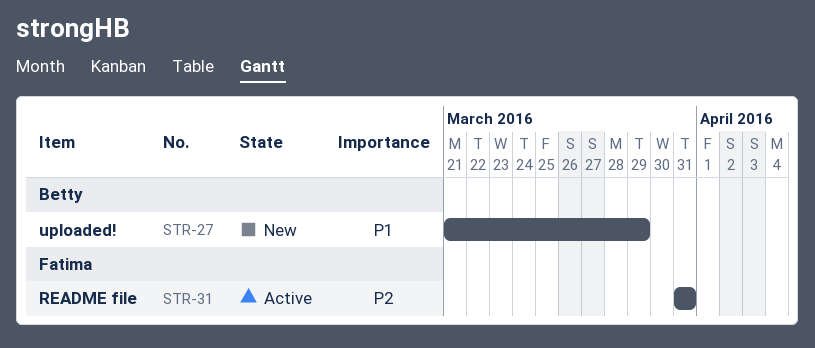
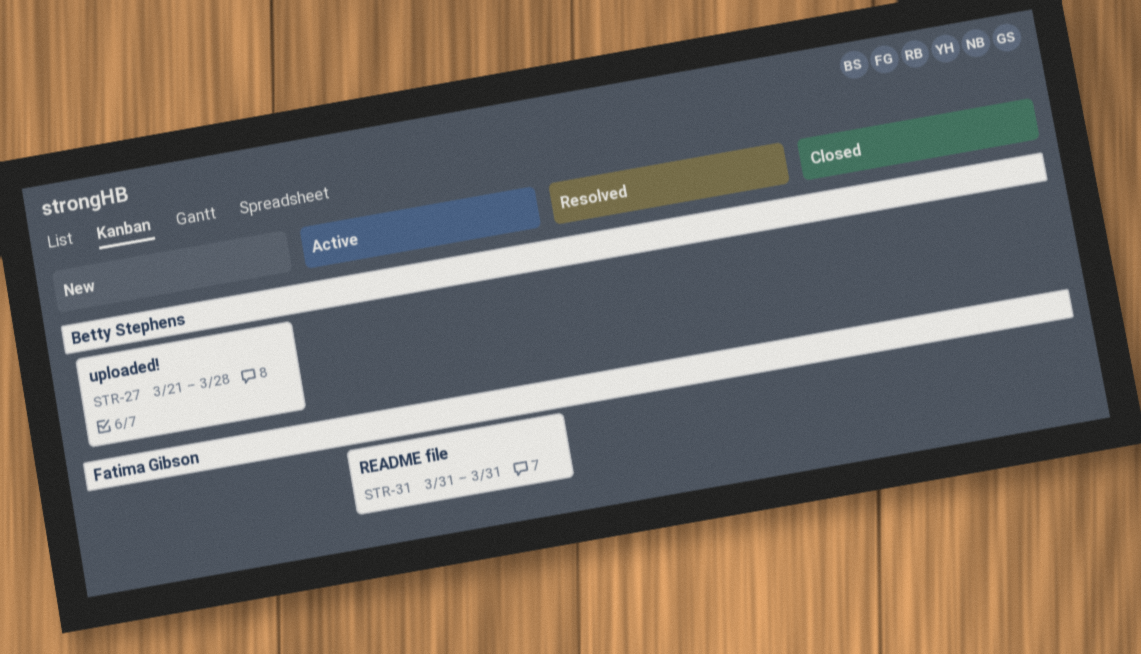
STR-27, due: Mar 29 -> Mar 28

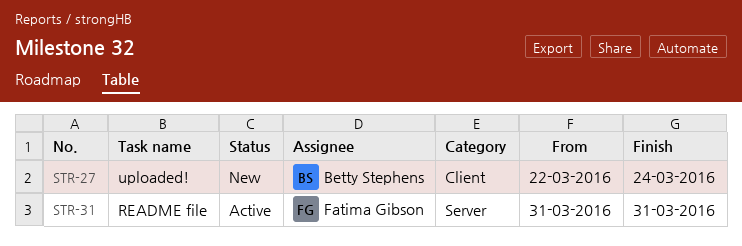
STR-27, start: Mar 21 -> Mar 22
STR-27, due: Mar 28 -> Mar 24

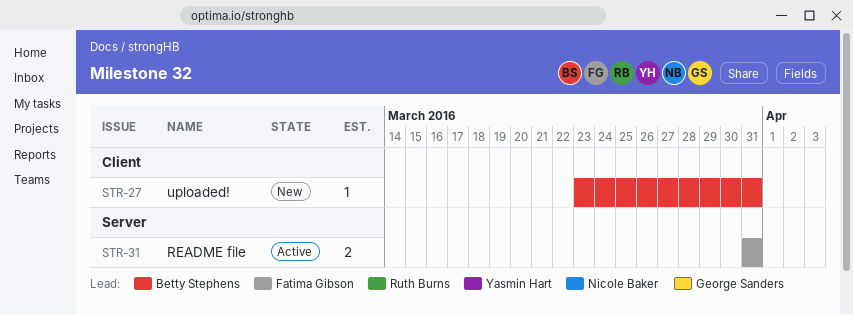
STR-27, start: Mar 22 -> Mar 23
STR-27, due: Mar 24 -> Mar 31

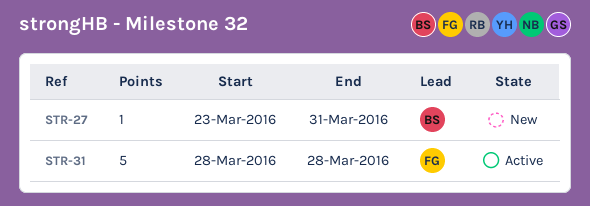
STR-31, estimate: 2 -> 5
STR-31, start: Mar 31 -> Mar 28
STR-31, due: Mar 31 -> Mar 28

